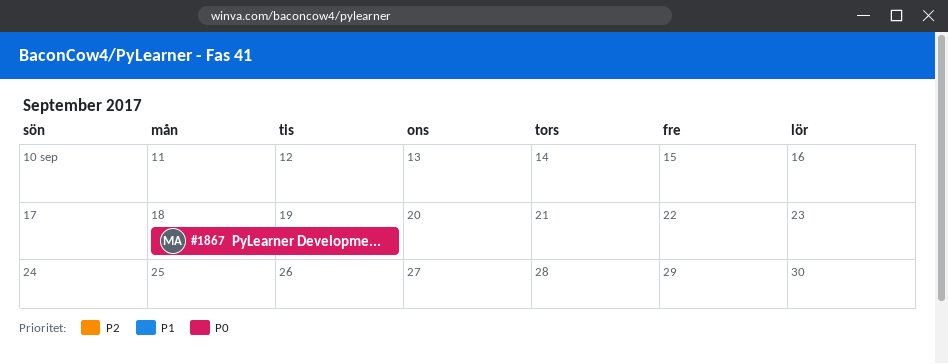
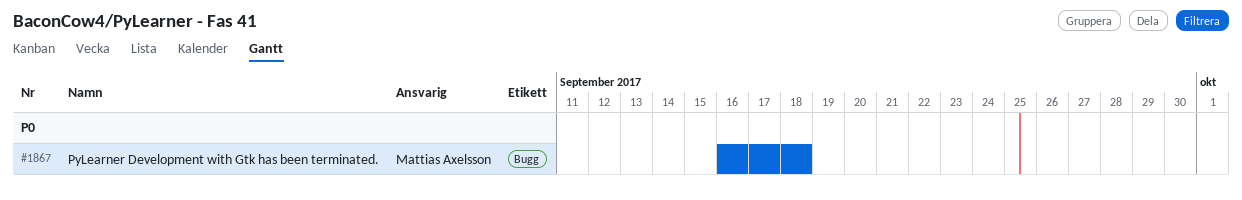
#1867, start: Sep 18 -> Sep 16
#1867, due: Sep 19 -> Sep 18

